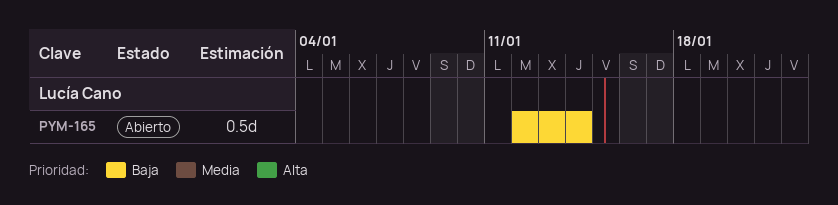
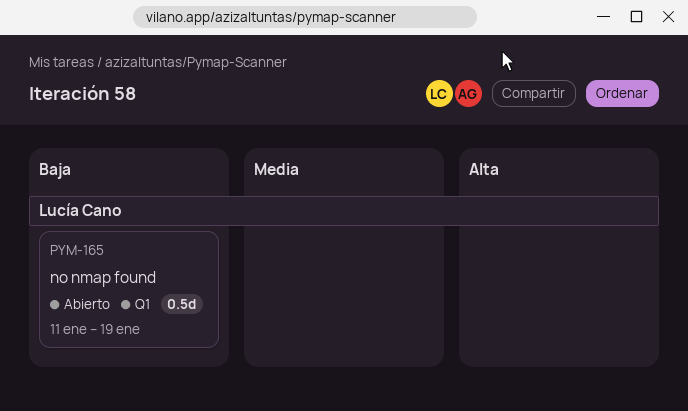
PYM-165, start: Jan 12 -> Jan 11
PYM-165, due: Jan 14 -> Jan 19

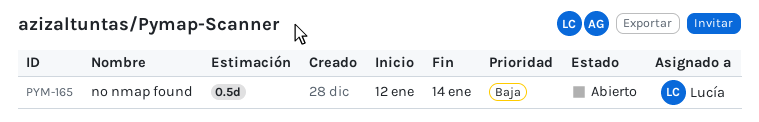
PYM-165, start: Jan 11 -> Jan 12
PYM-165, due: Jan 19 -> Jan 14

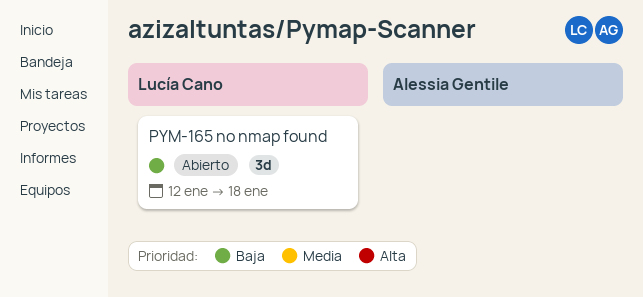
PYM-165, estimate: 0.5d -> 3d
PYM-165, due: Jan 14 -> Jan 18

